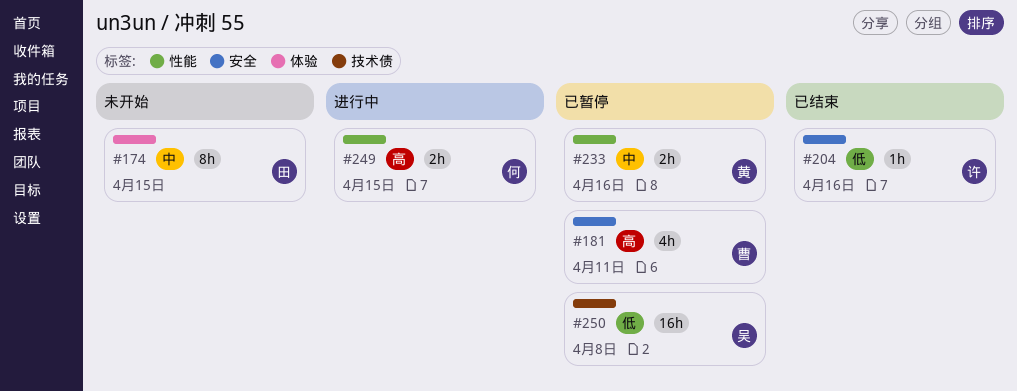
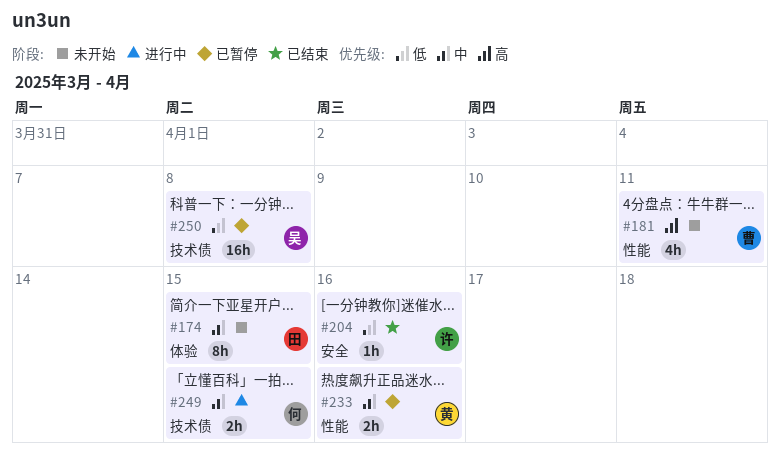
#181, status: 已暂停 -> 未开始
#181, label: 安全 -> 性能
#249, priority: 高 -> 中
#249, label: 性能 -> 技术债

